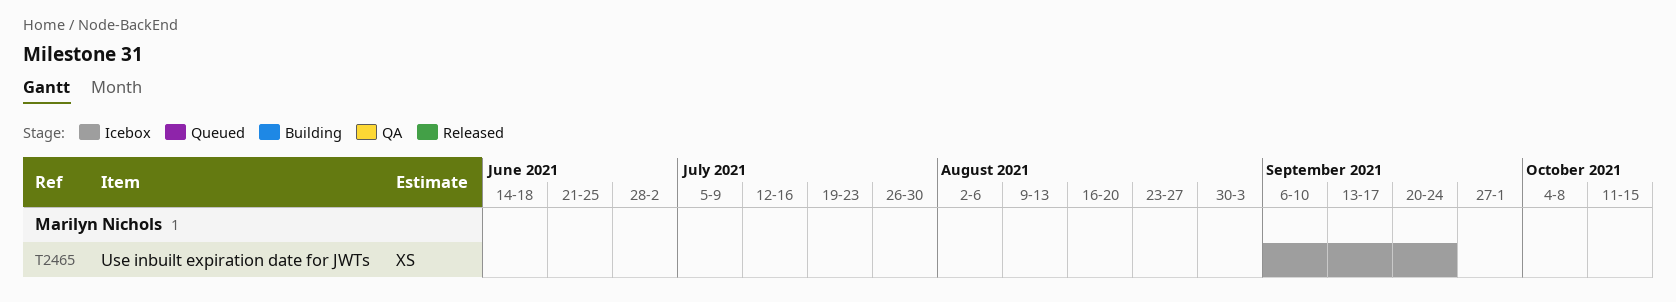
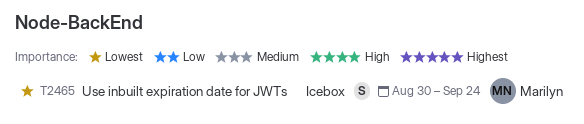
T2465, estimate: XS -> S
T2465, start: Sep 6 -> Aug 30

